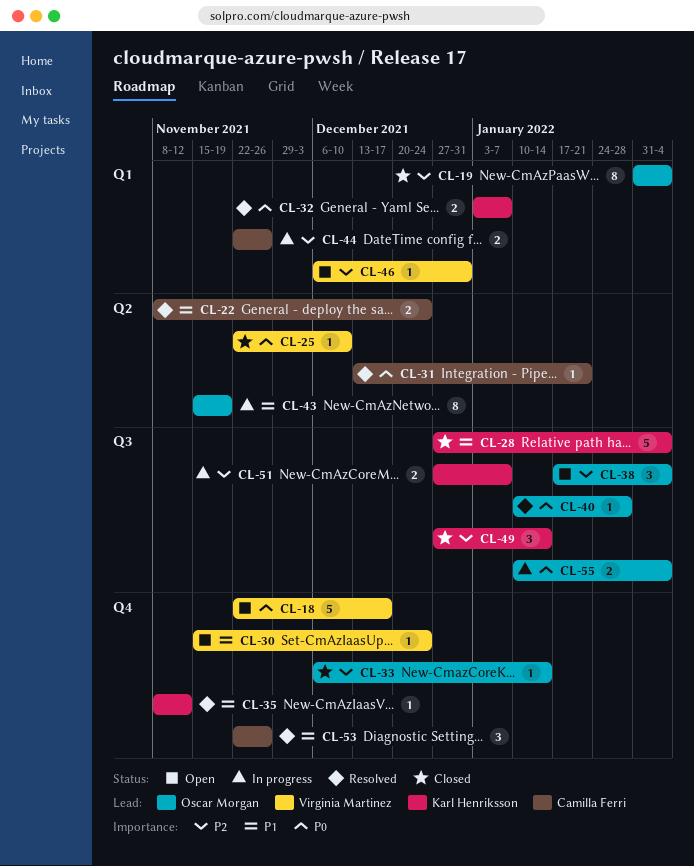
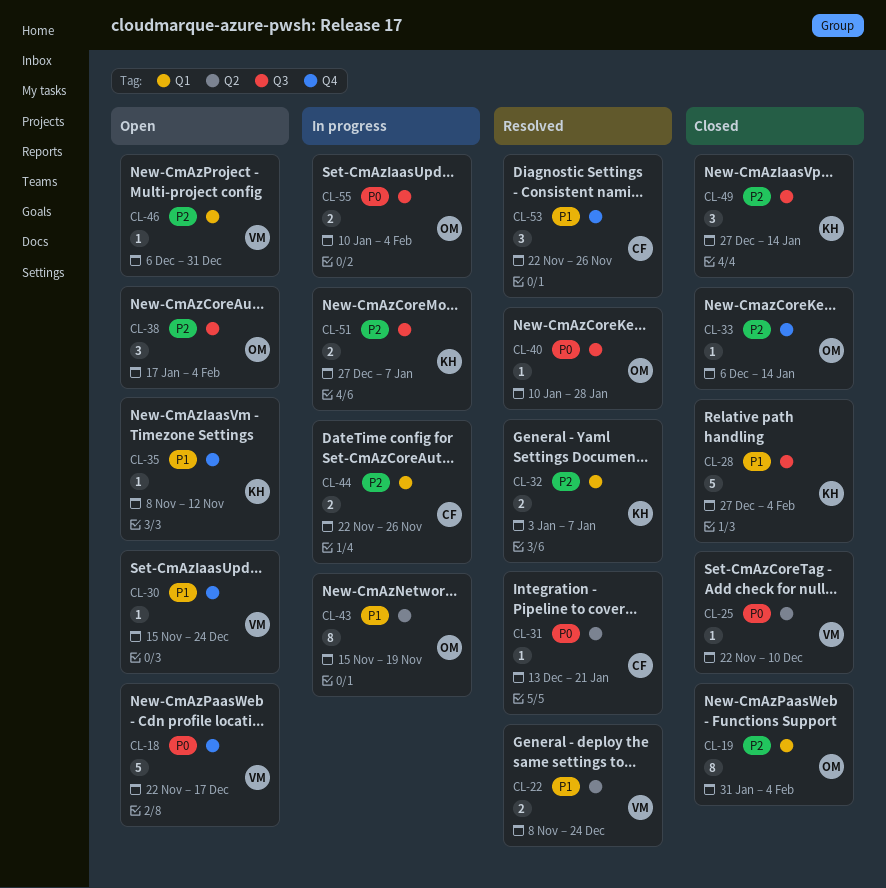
CL-22, owner: Camilla Ferri -> Virginia Martinez
CL-32, priority: P0 -> P2
CL-35, status: Resolved -> Open

